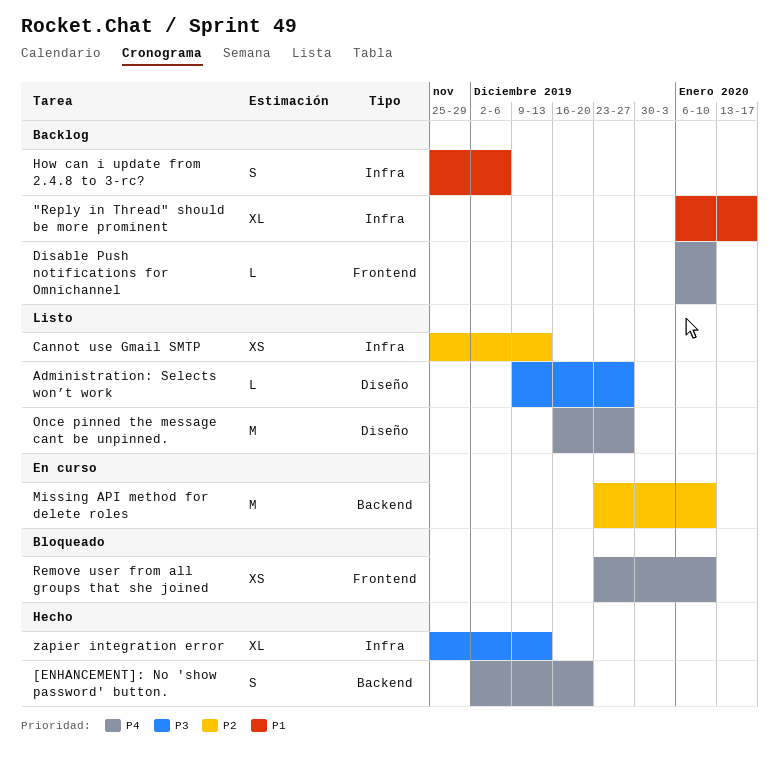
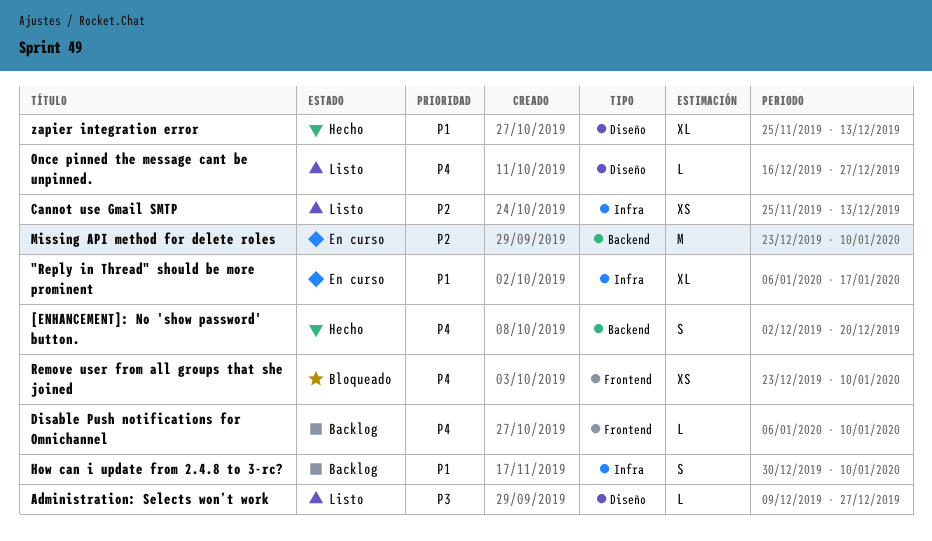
"Reply in Thread" should be more prominent, status: Backlog -> En curso
How can i update from 2.4.8 to 3-rc?, start: Nov 25 -> Dec 30
How can i update from 2.4.8 to 3-rc?, due: Dec 6 -> Jan 10
Once pinned the message cant be unpinned., estimate: M -> L
zapier integration error, priority: P3 -> P1
zapier integration error, label: Infra -> Diseño

